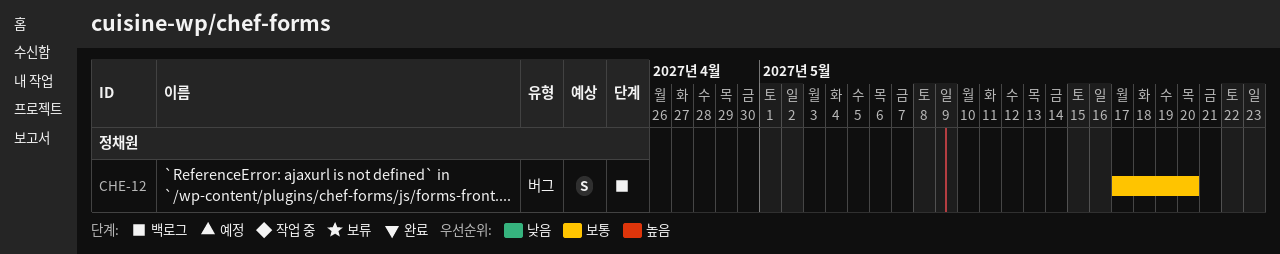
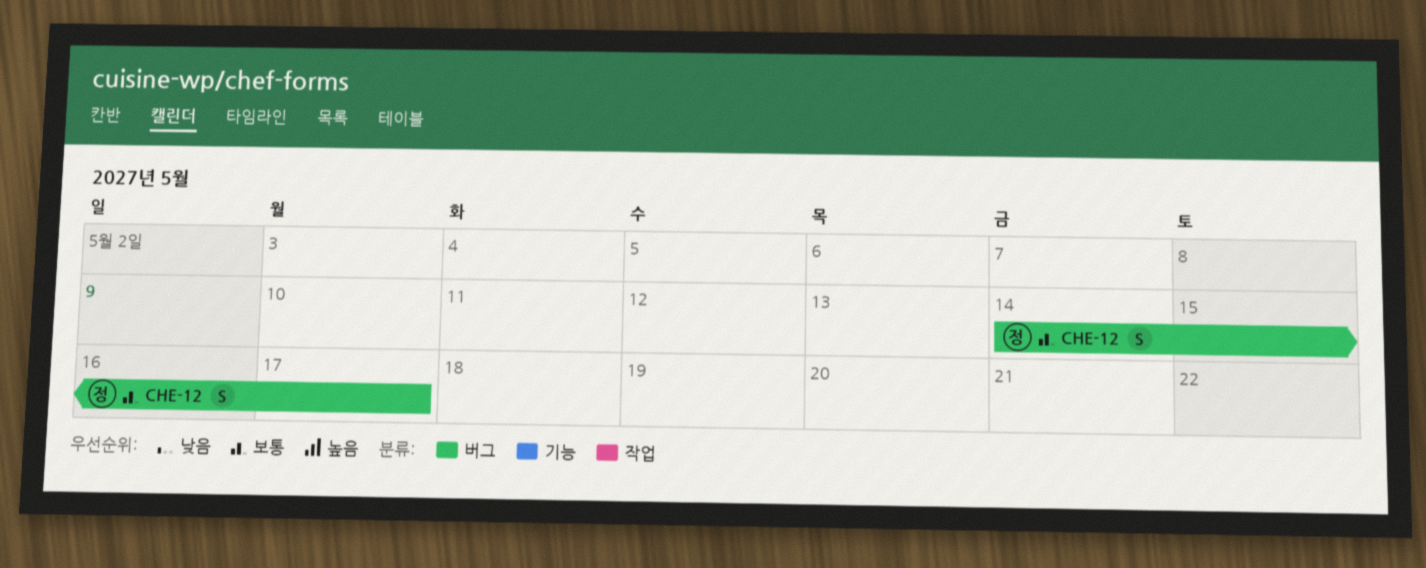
CHE-12, start: May 17 -> May 14
CHE-12, due: May 20 -> May 17

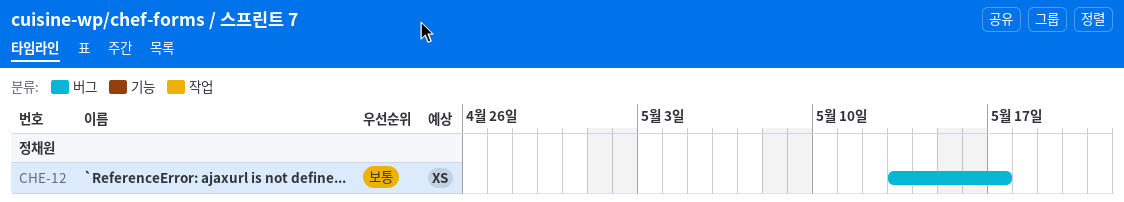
CHE-12, estimate: S -> XS
CHE-12, start: May 14 -> May 13

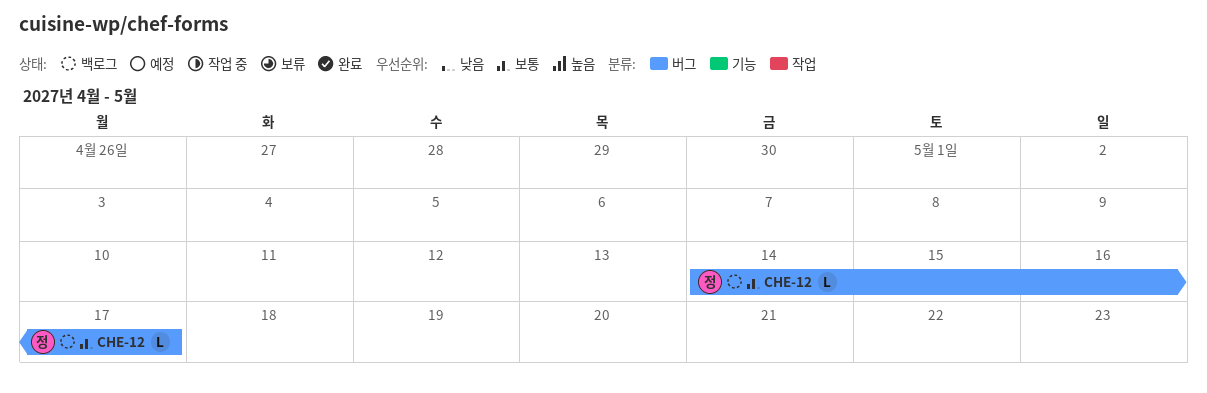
CHE-12, estimate: XS -> L
CHE-12, start: May 13 -> May 14

